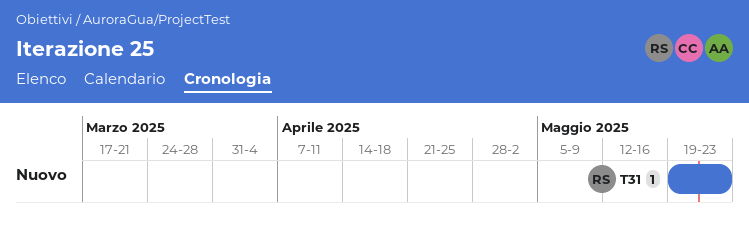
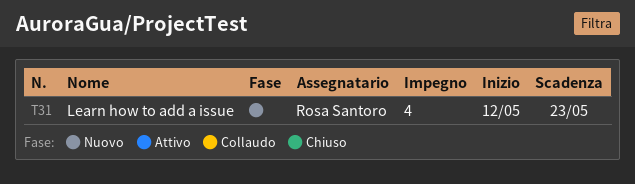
T31, estimate: 1 -> 4
T31, start: May 19 -> May 12

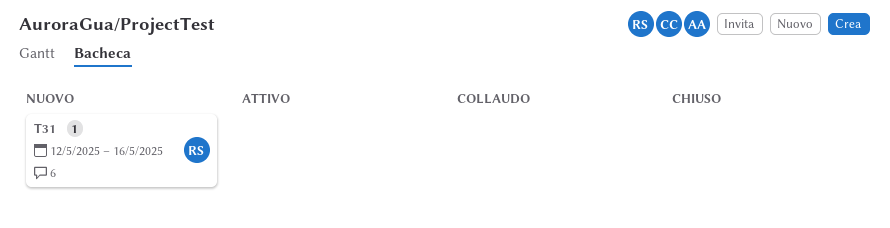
T31, estimate: 4 -> 1
T31, due: May 23 -> May 16

